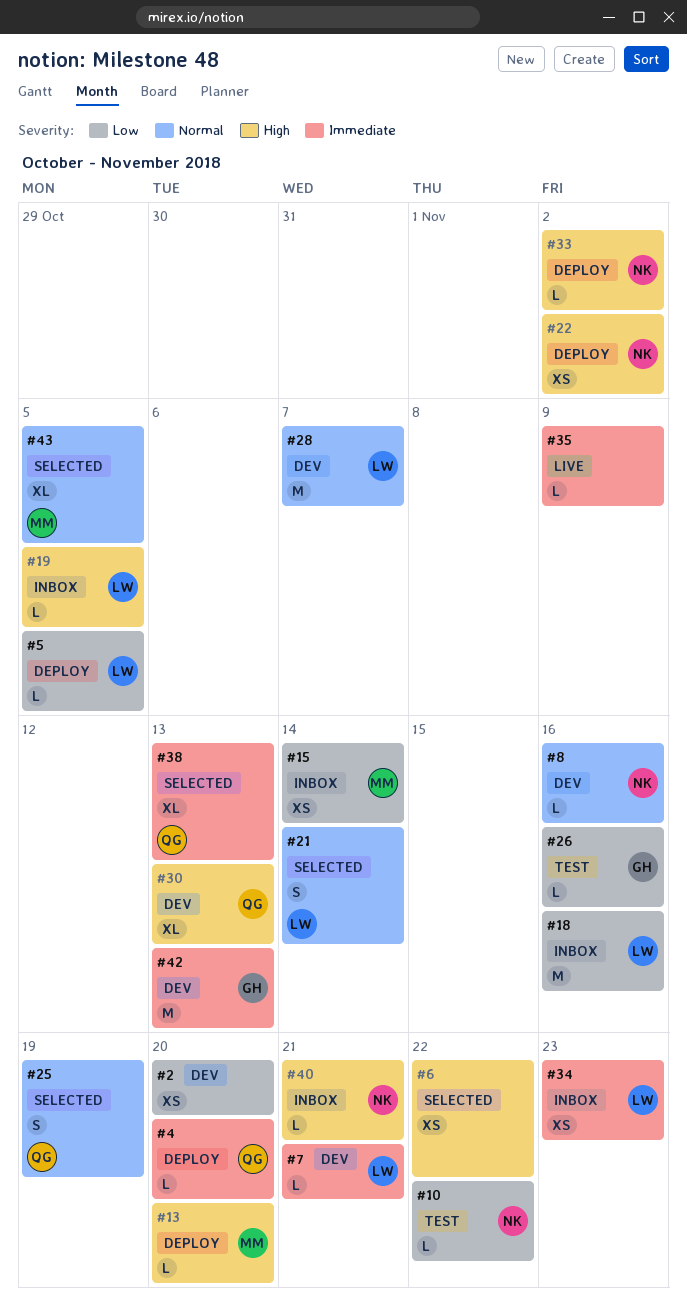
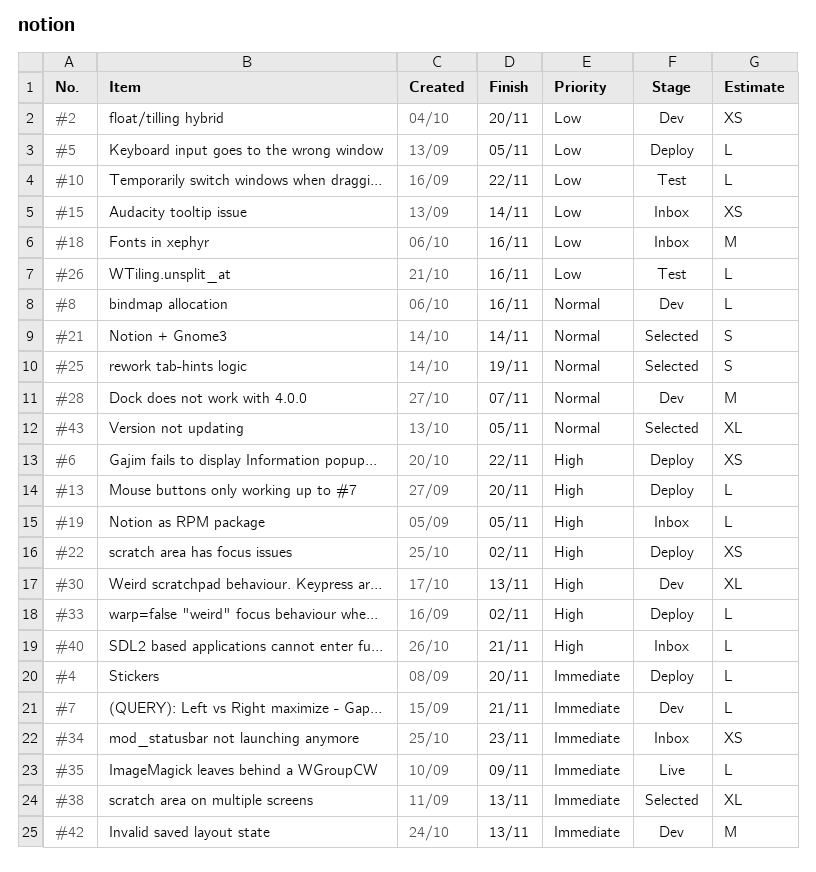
#6, status: Selected -> Deploy

